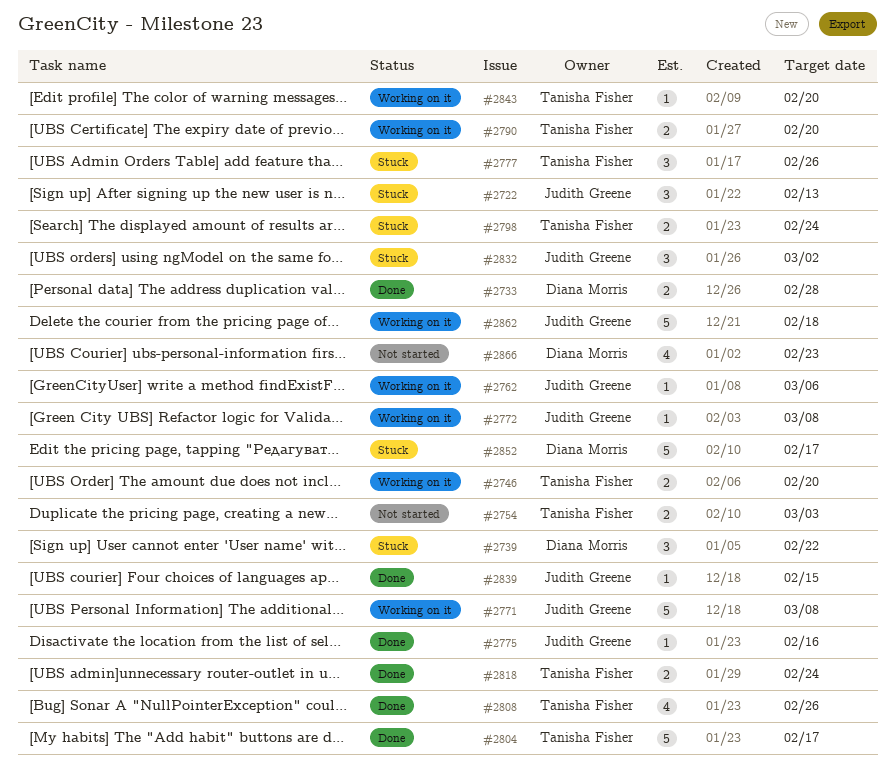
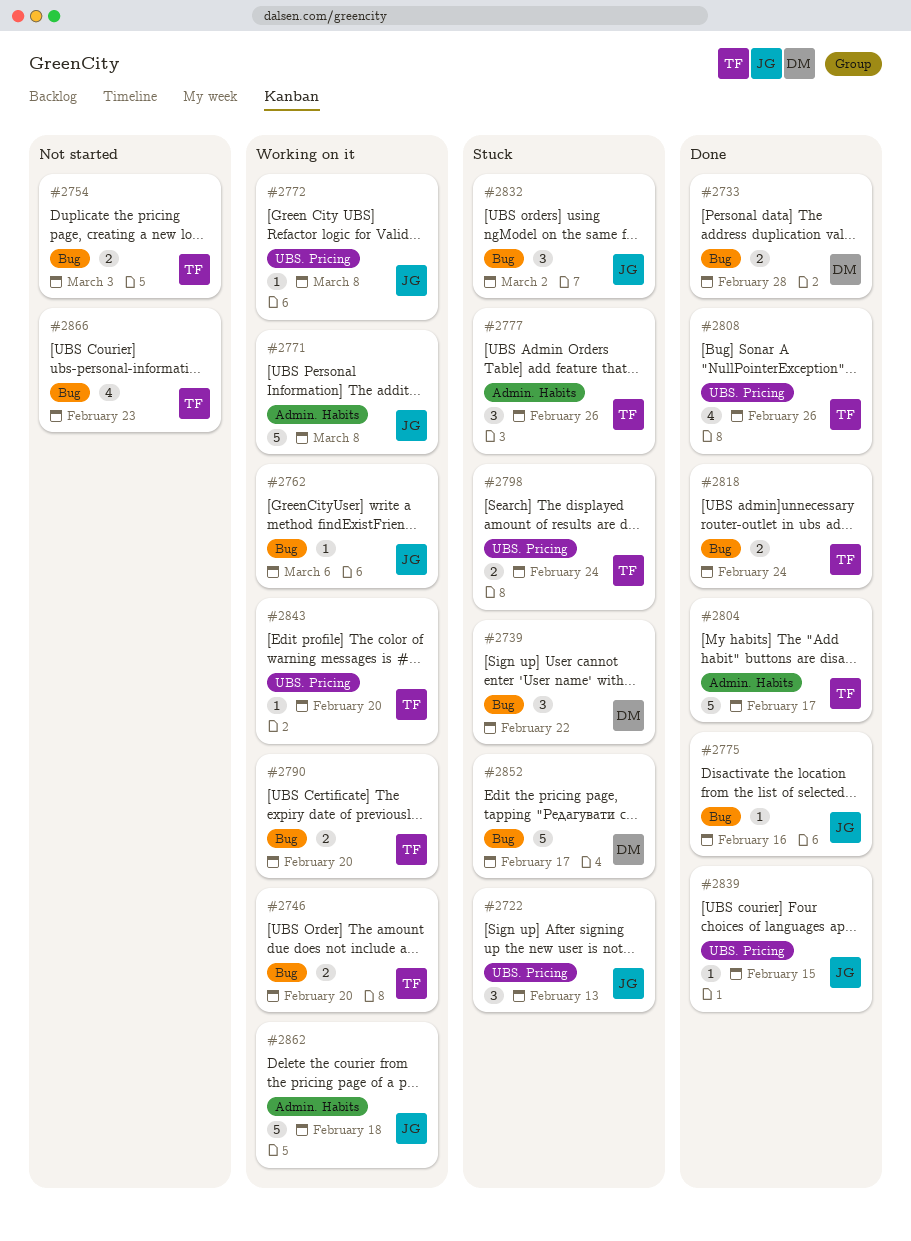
#2866, owner: Diana Morris -> Tanisha Fisher

